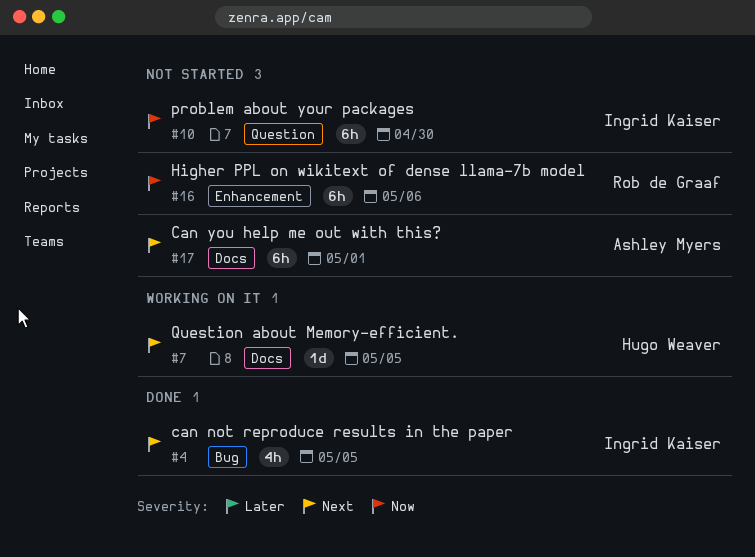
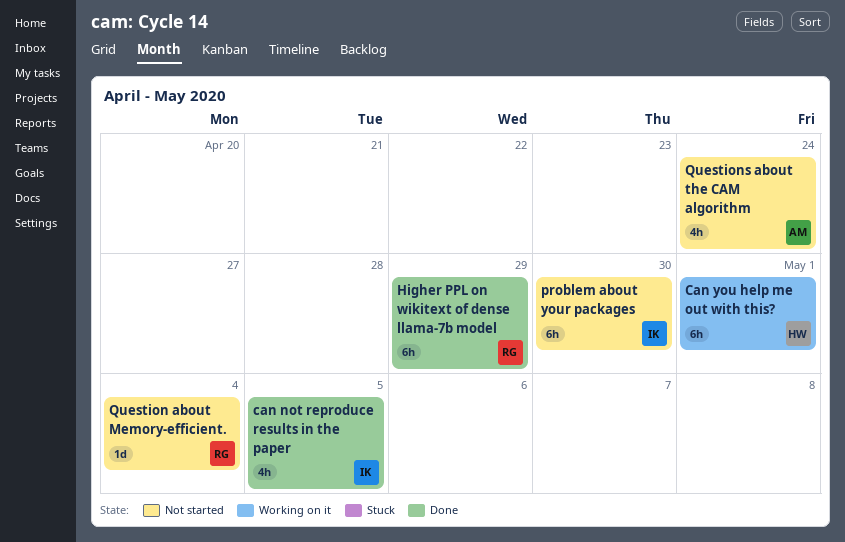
Can you help me out with this?, status: Not started -> Working on it
Can you help me out with this?, owner: Ashley Myers -> Hugo Weaver
Higher PPL on wikitext of dense llama-7b model, status: Not started -> Done
Higher PPL on wikitext of dense llama-7b model, due: May 6 -> Apr 29
Question about Memory-efficient., status: Working on it -> Not started
Question about Memory-efficient., owner: Hugo Weaver -> Rob de Graaf
Question about Memory-efficient., due: May 5 -> May 4
Questions about the CAM algorithm: none -> present

